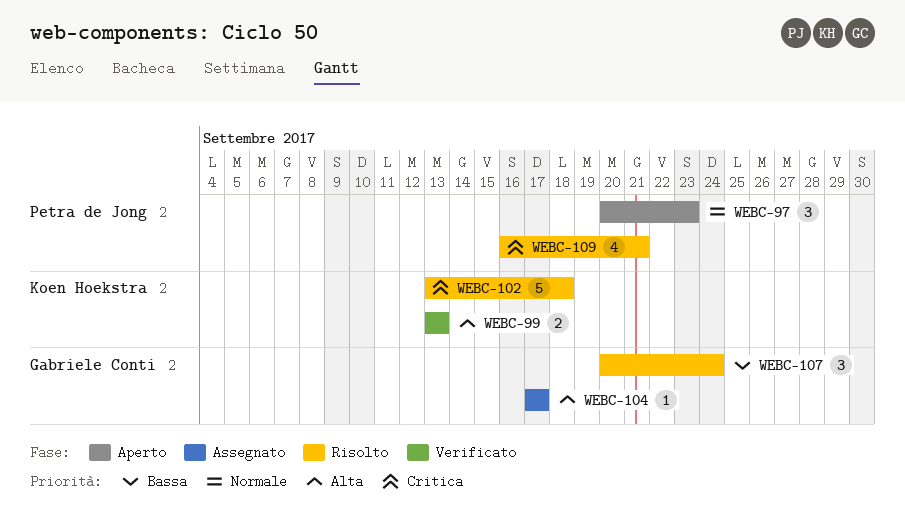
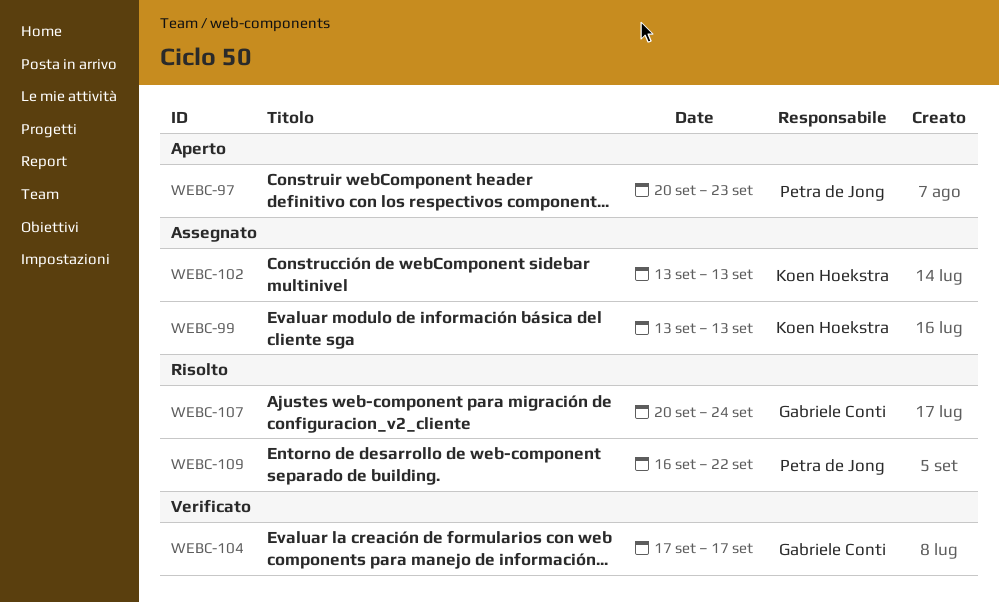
WEBC-99, status: Verificato -> Assegnato
WEBC-102, status: Risolto -> Assegnato
WEBC-102, due: Sep 18 -> Sep 13
WEBC-104, status: Assegnato -> Verificato
WEBC-109, due: Sep 21 -> Sep 22

